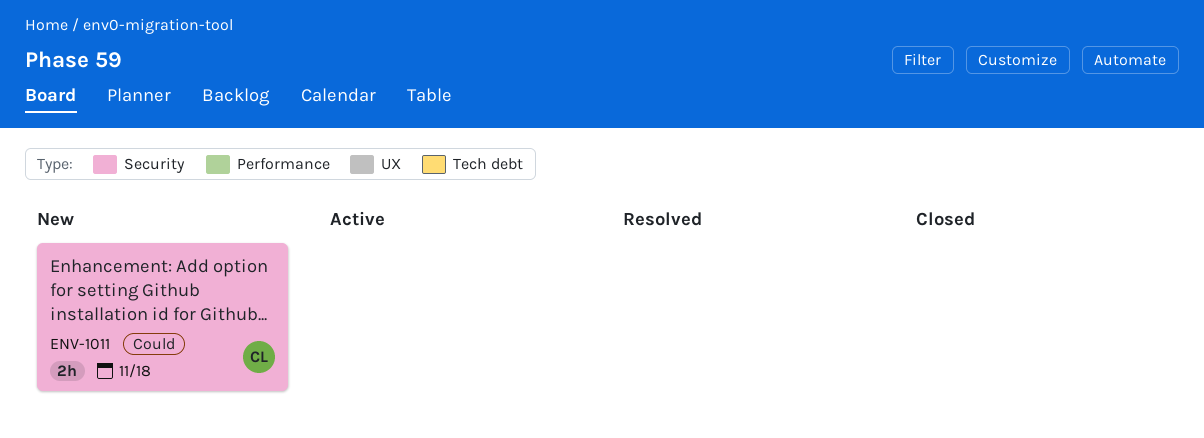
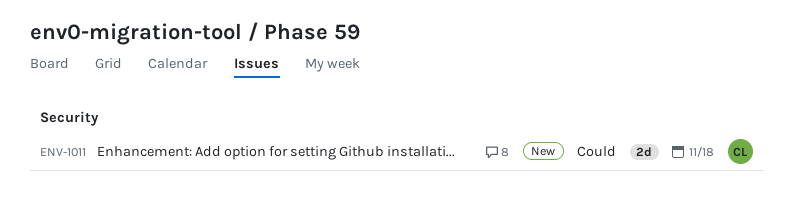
ENV-1011, estimate: 2h -> 2d

